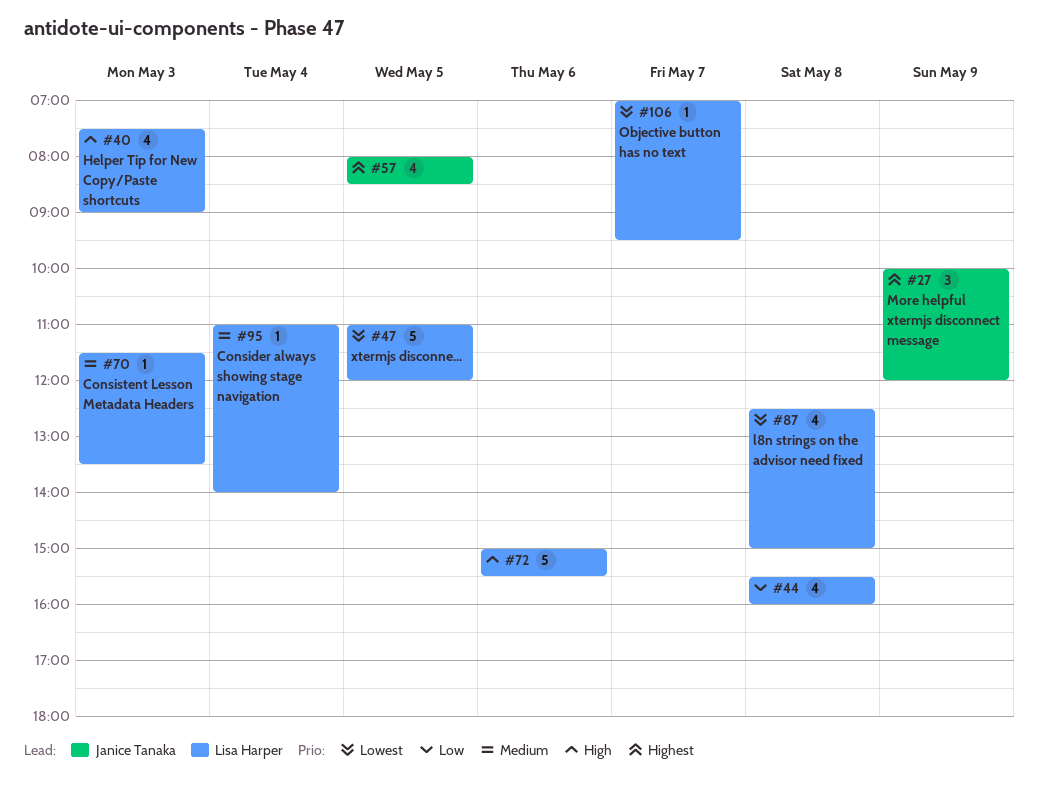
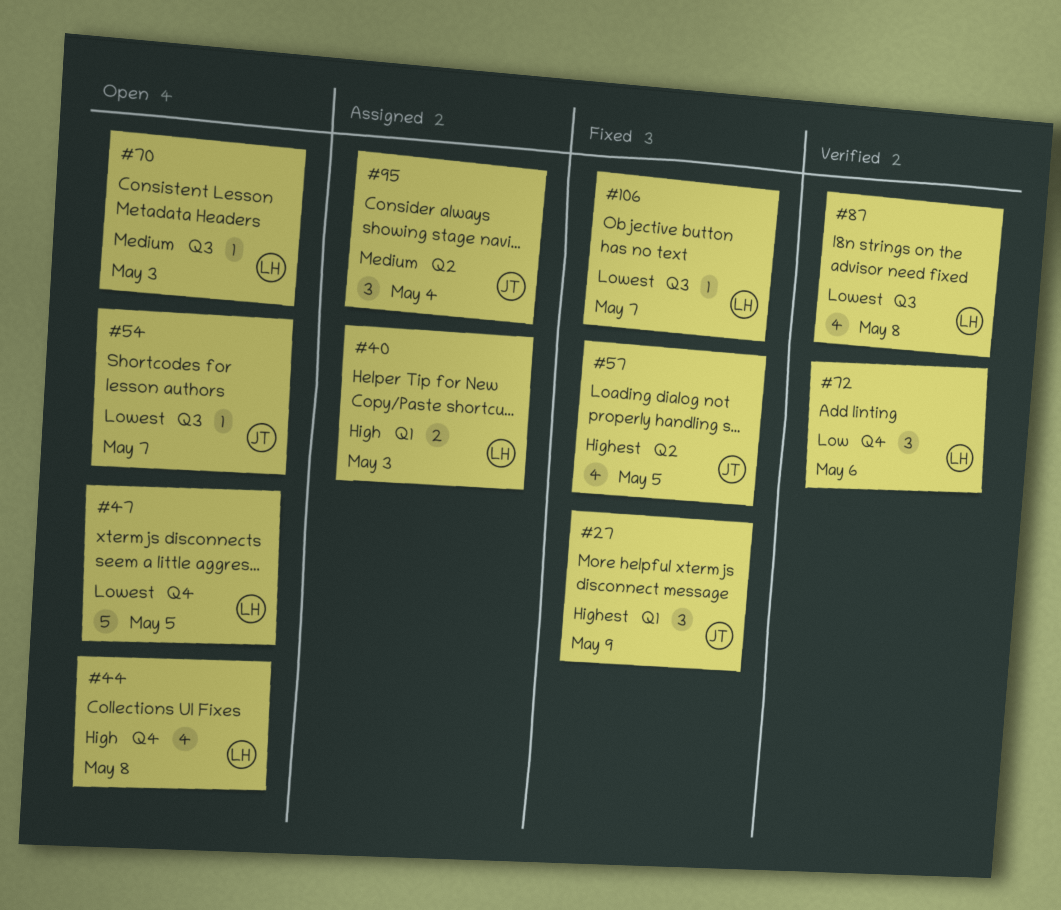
#40, estimate: 4 -> 2
#44, priority: Low -> High
#54: none -> present
#72, priority: High -> Low
#72, estimate: 5 -> 3
#95, owner: Lisa Harper -> Janice Tanaka
#95, estimate: 1 -> 3

